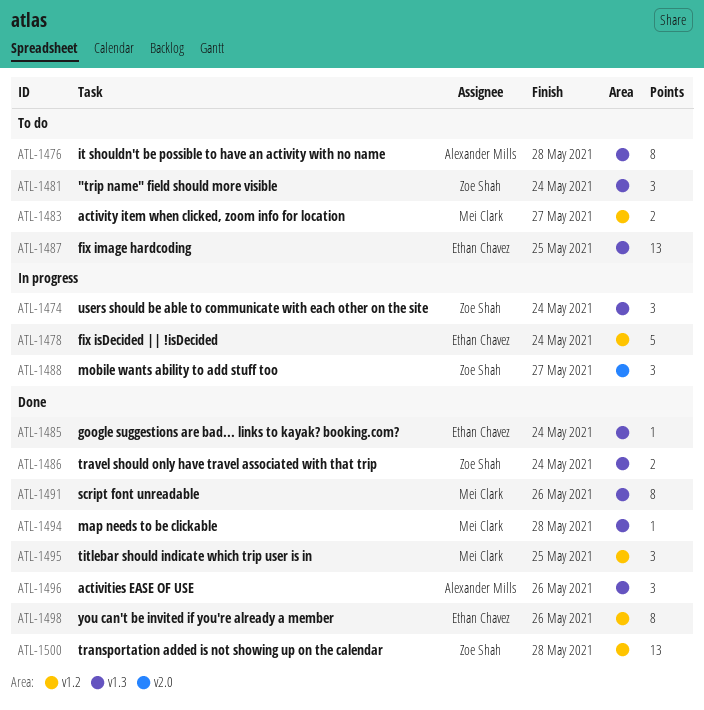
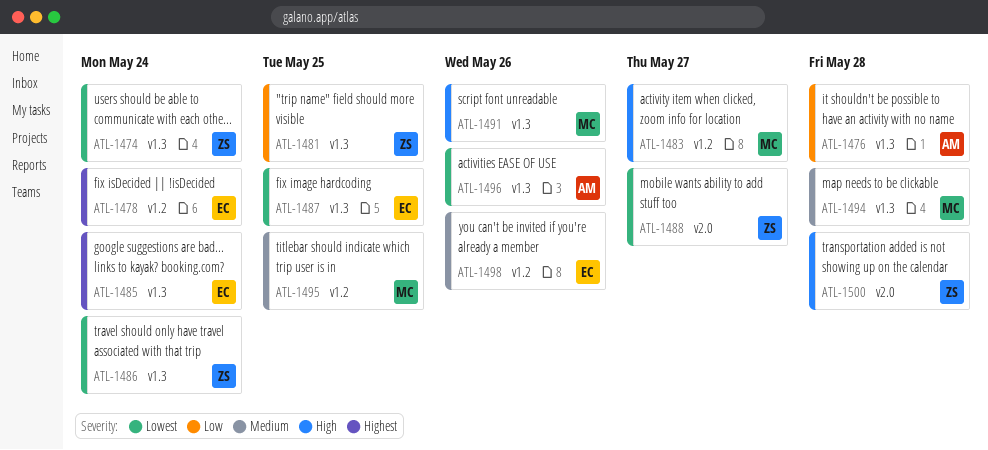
ATL-1481, due: May 24 -> May 25
ATL-1500, label: v1.2 -> v2.0

